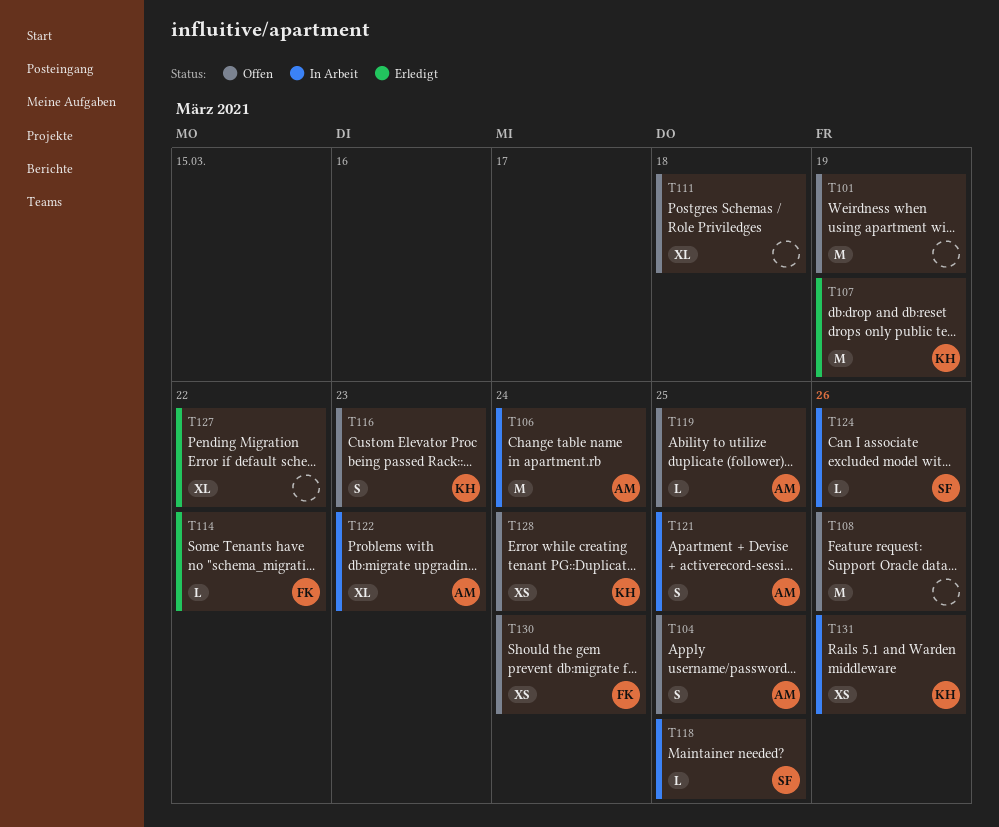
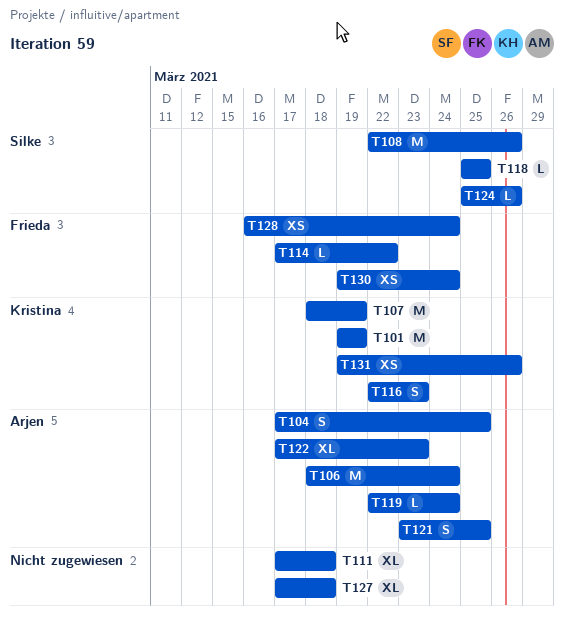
T101, owner: none -> Kristina
T108, owner: none -> Silke
T119, due: Mar 25 -> Mar 24
T127, due: Mar 22 -> Mar 18
T128, owner: Kristina -> Frieda

